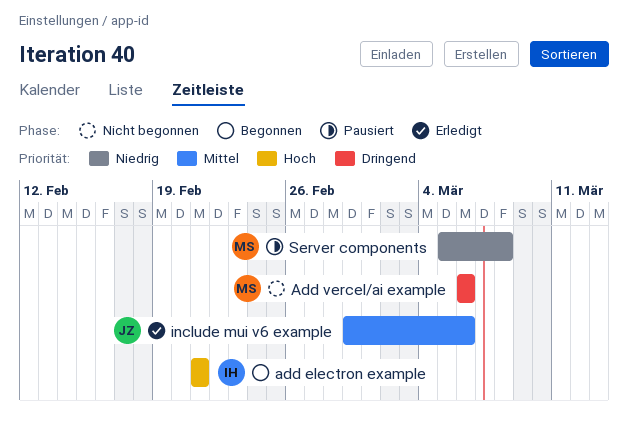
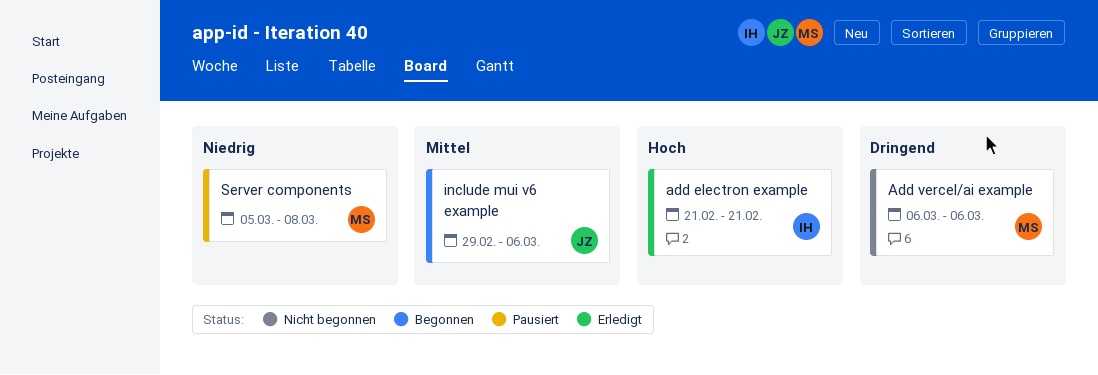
add electron example, status: Begonnen -> Erledigt
include mui v6 example, status: Erledigt -> Begonnen

